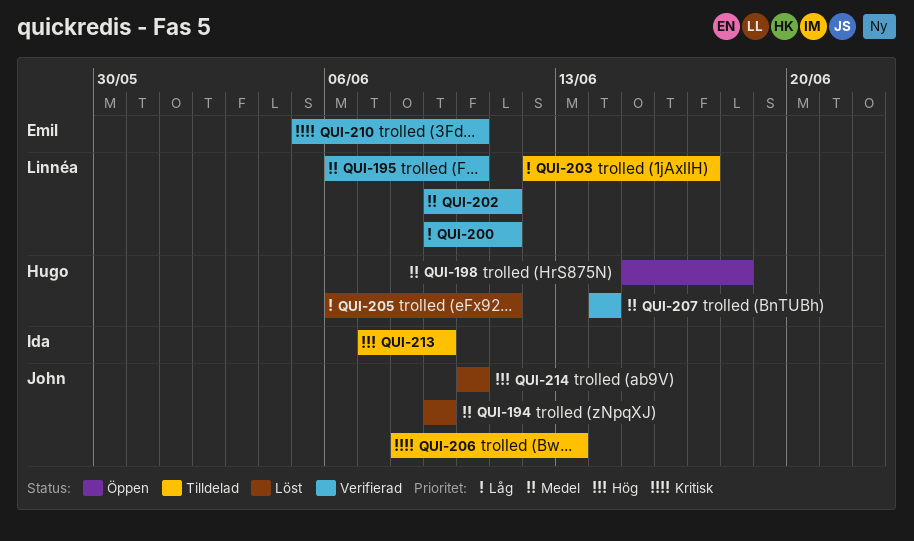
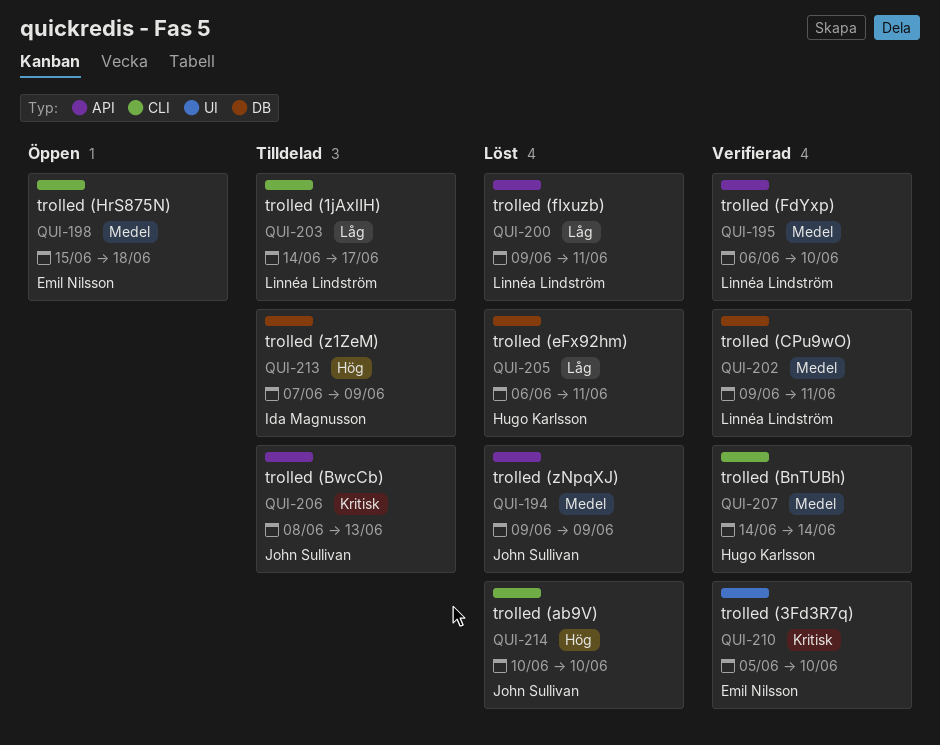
QUI-198, owner: Hugo Karlsson -> Emil Nilsson
QUI-200, status: Verifierad -> Löst
QUI-203, start: Jun 12 -> Jun 14

